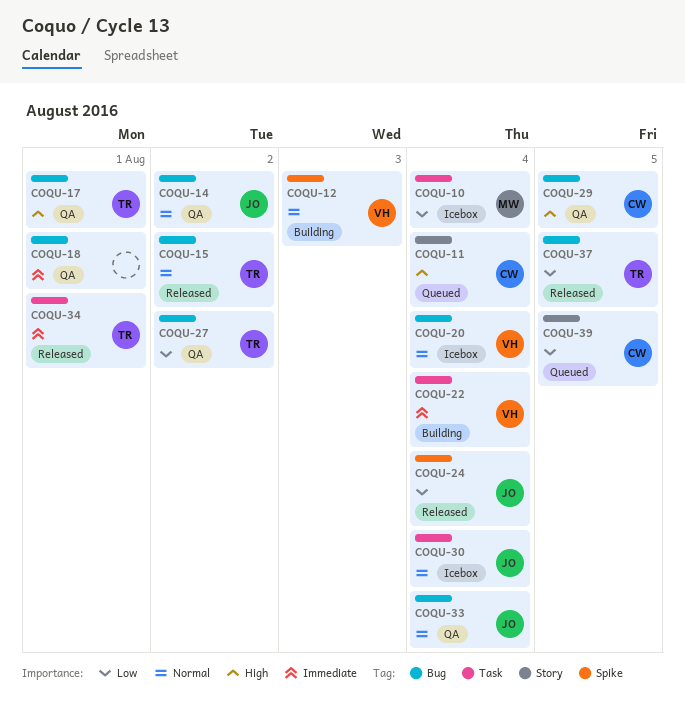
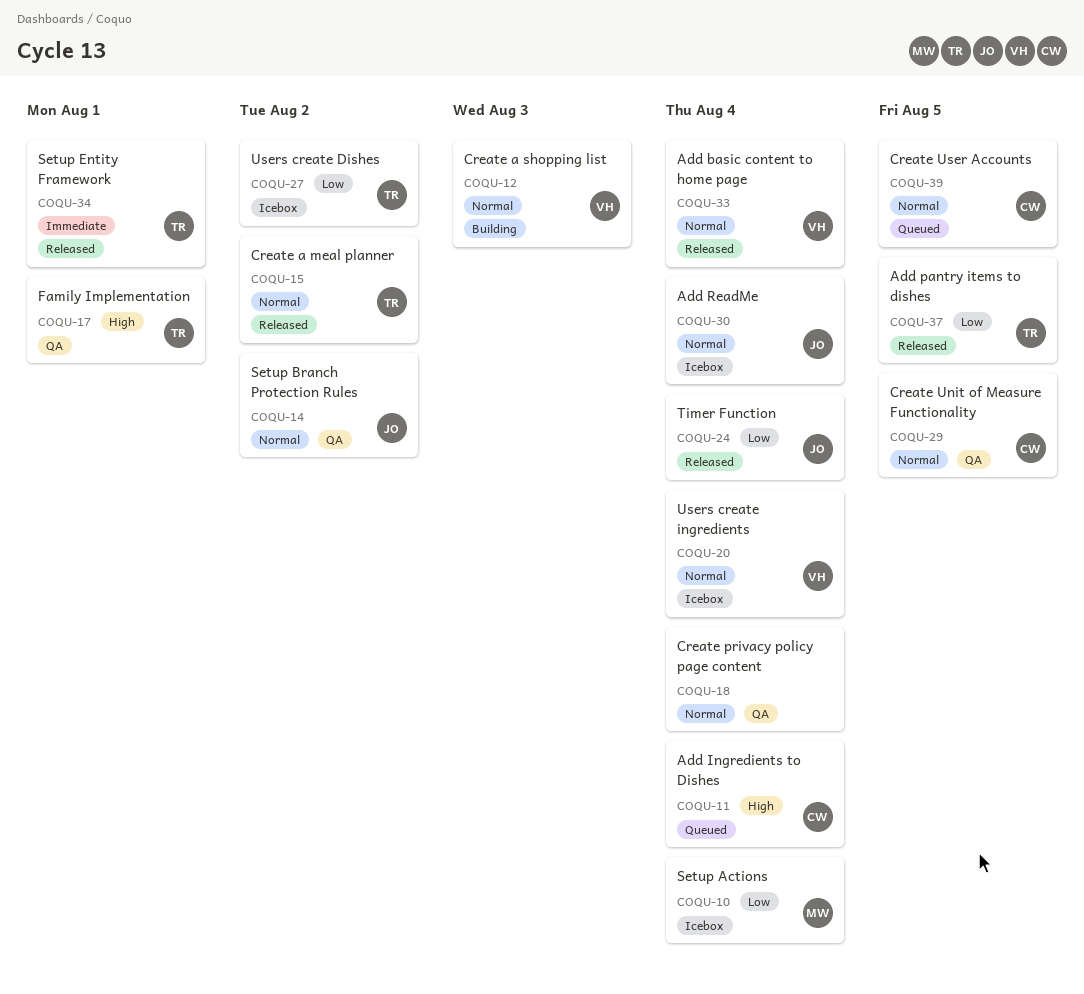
COQU-18, priority: Immediate -> Normal
COQU-18, due: Aug 1 -> Aug 4
COQU-22: present -> none
COQU-27, status: QA -> Icebox
COQU-29, priority: High -> Normal
COQU-33, status: QA -> Released
COQU-33, owner: JO -> VH
COQU-39, priority: Low -> Normal

